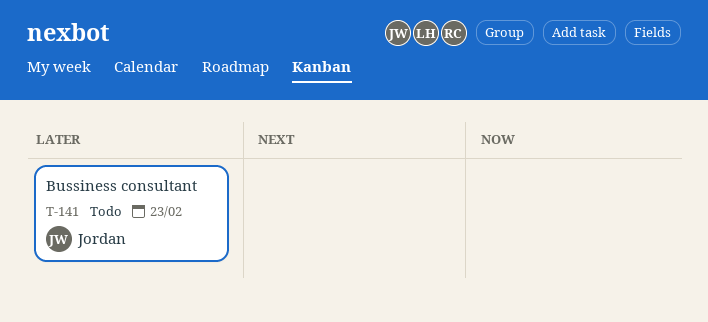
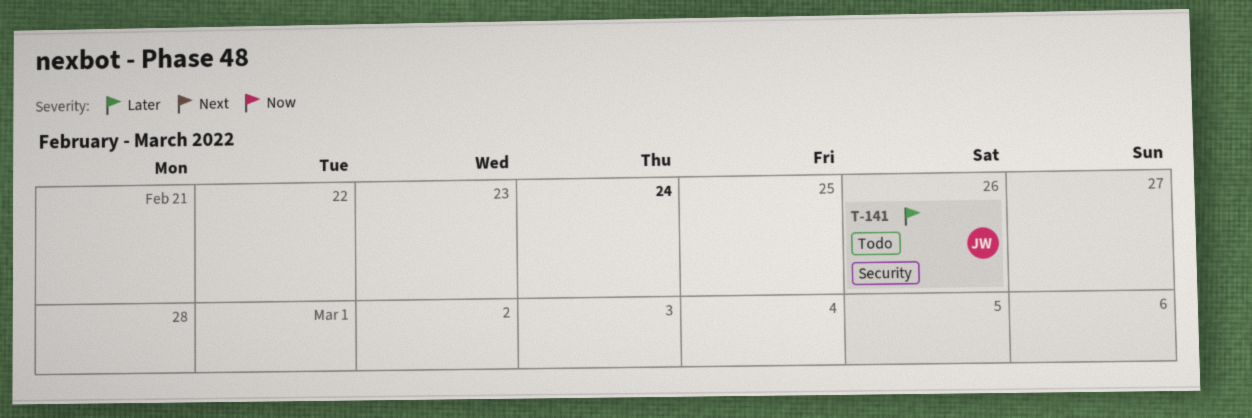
T-141, due: Feb 23 -> Feb 26

